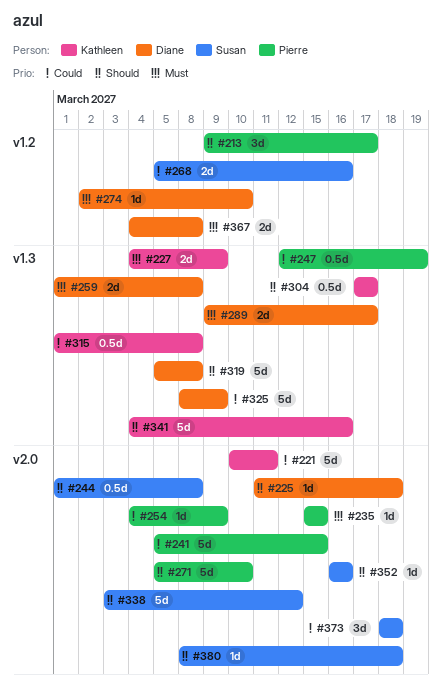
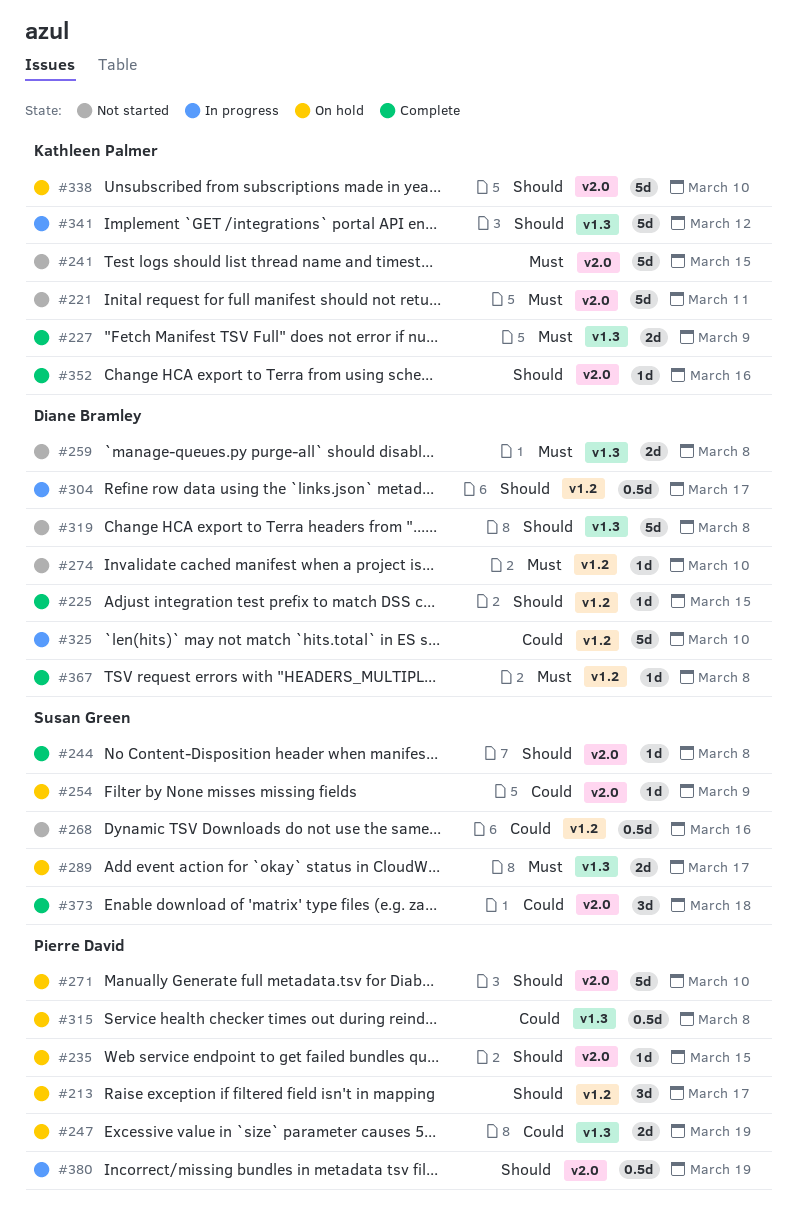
#221, priority: Could -> Must
#225, label: v2.0 -> v1.2
#225, due: Mar 18 -> Mar 15
#235, priority: Must -> Should
#241, owner: Pierre David -> Kathleen Palmer
#241, priority: Could -> Must
#244, estimate: 0.5d -> 1d
#247, estimate: 0.5d -> 2d
#254, owner: Pierre David -> Susan Green
#268, estimate: 2d -> 0.5d
#289, owner: Diane Bramley -> Susan Green
#304, owner: Kathleen Palmer -> Diane Bramley
#304, label: v1.3 -> v1.2
#315, owner: Kathleen Palmer -> Pierre David
#325, label: v1.3 -> v1.2
#325, due: Mar 9 -> Mar 10
#338, owner: Susan Green -> Kathleen Palmer
#338, due: Mar 12 -> Mar 10
#341, due: Mar 16 -> Mar 12
#352, owner: Susan Green -> Kathleen Palmer
#367, estimate: 2d -> 1d
#380, owner: Susan Green -> Pierre David
#380, estimate: 1d -> 0.5d
#380, due: Mar 18 -> Mar 19

